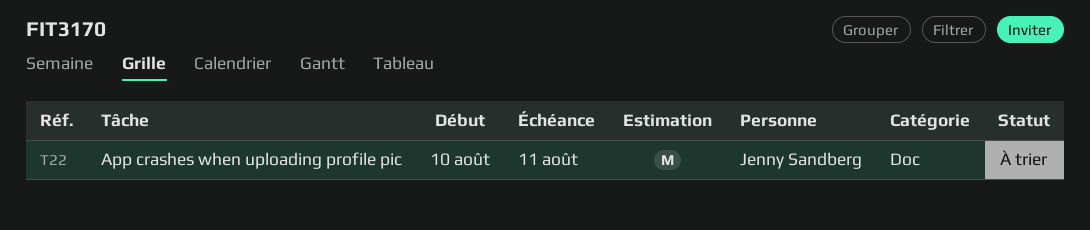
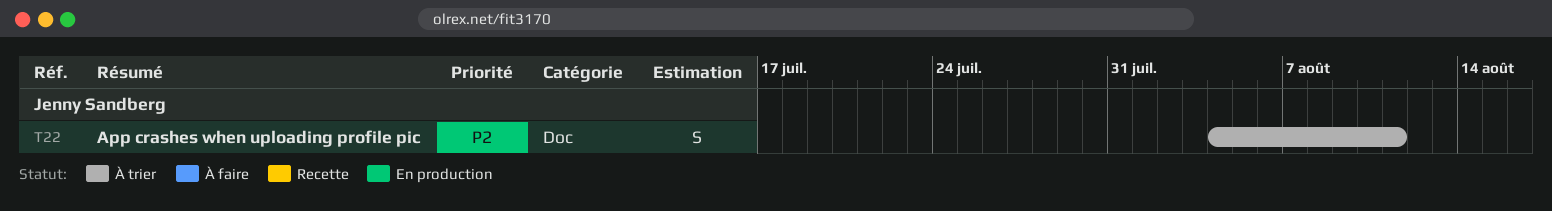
T22, estimate: M -> S
T22, start: Aug 10 -> Aug 4

